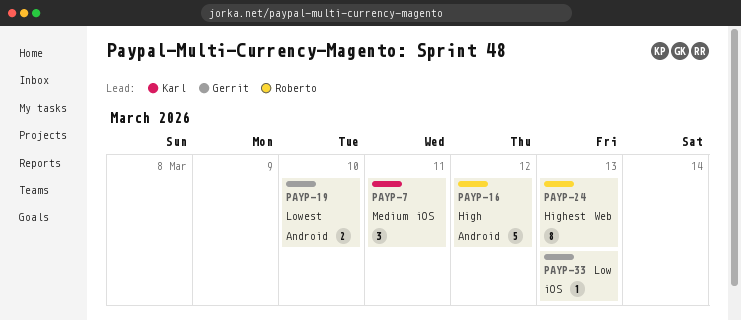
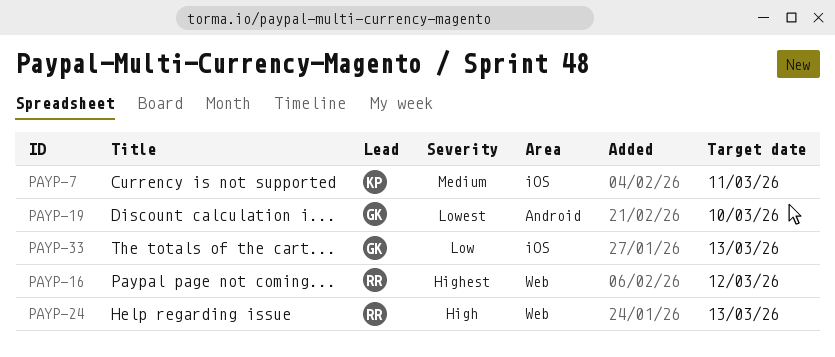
PAYP-16, priority: High -> Highest
PAYP-16, label: Android -> Web
PAYP-24, priority: Highest -> High

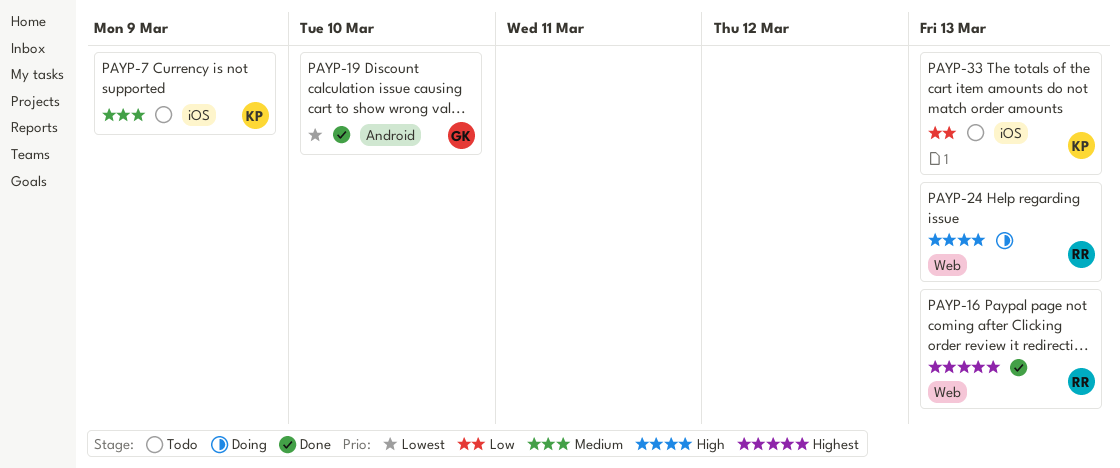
PAYP-7, due: Mar 11 -> Mar 9
PAYP-16, due: Mar 12 -> Mar 13
PAYP-33, owner: GK -> KP

